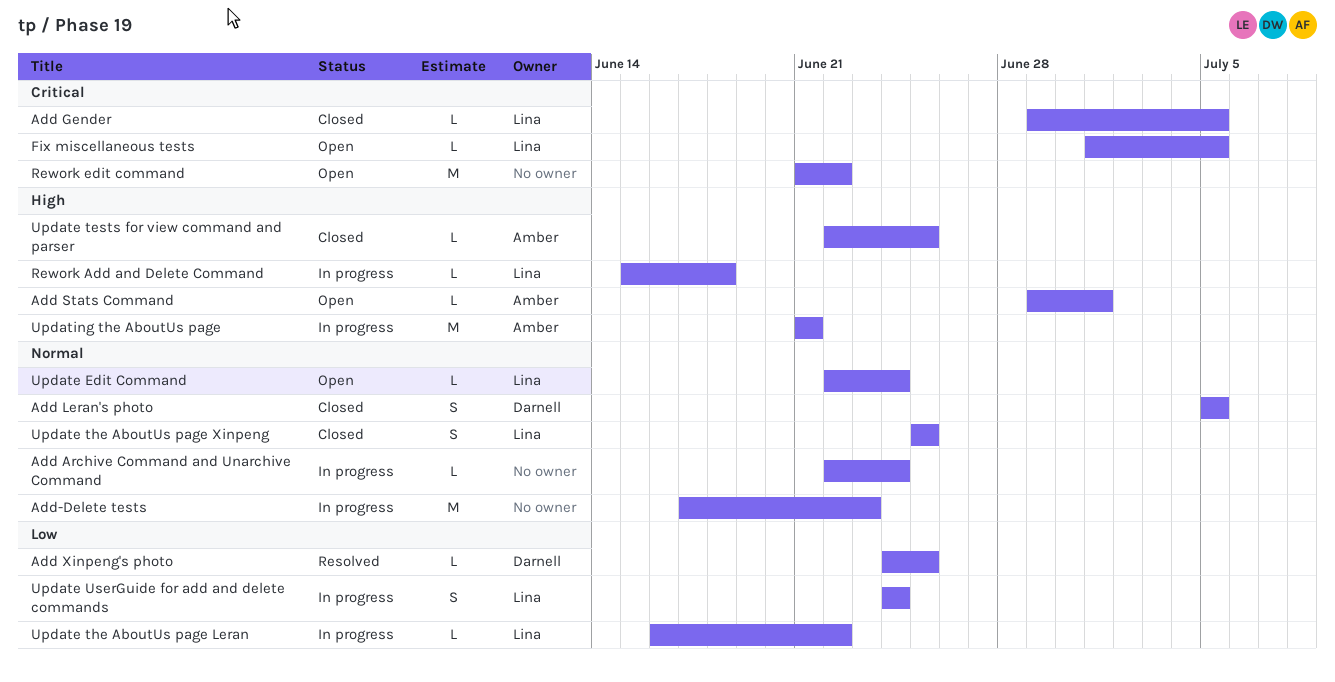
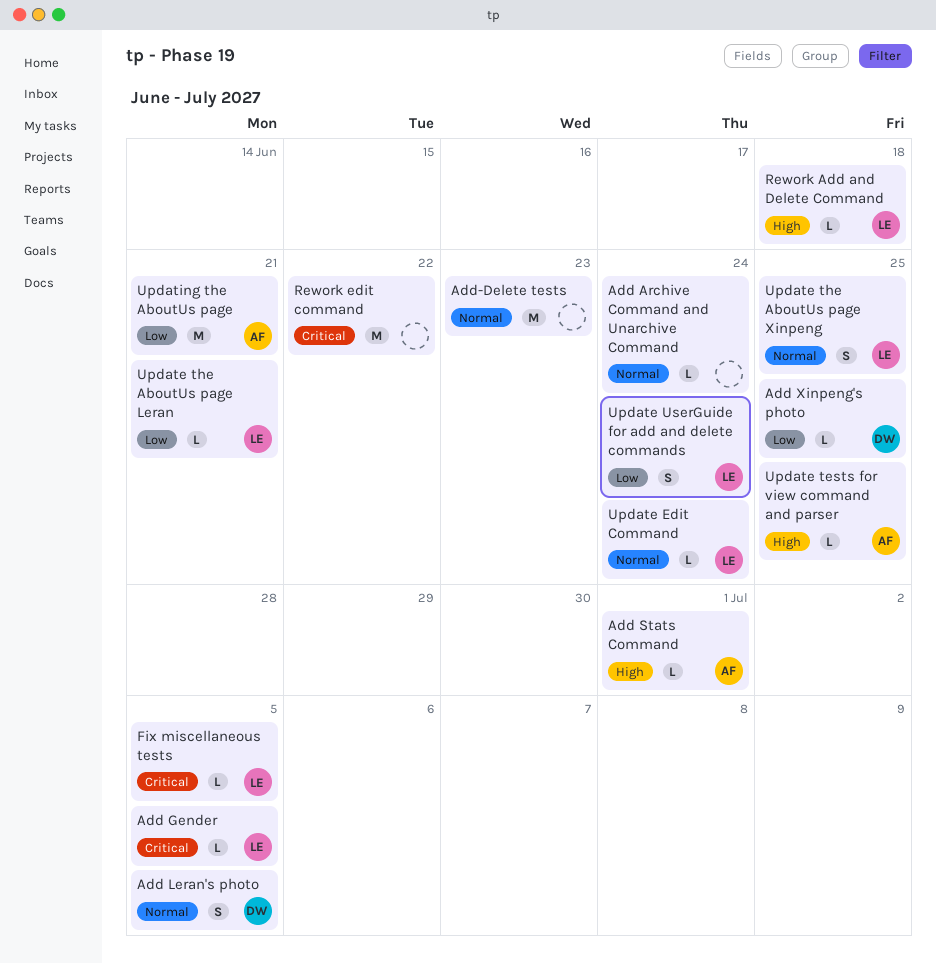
Update the AboutUs page Leran, due: Jun 22 -> Jun 21
Updating the AboutUs page, priority: High -> Low

